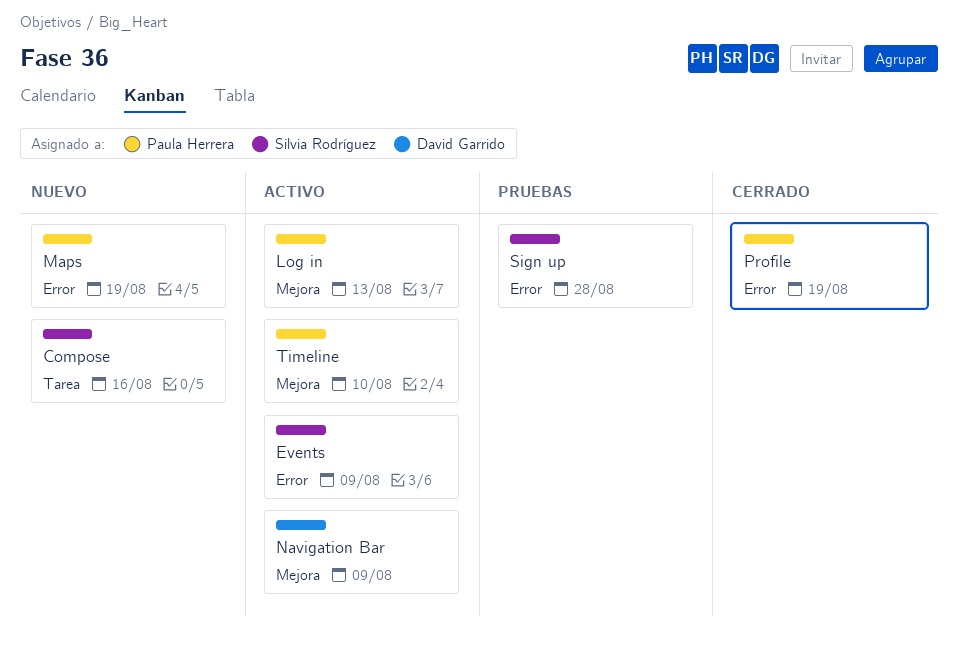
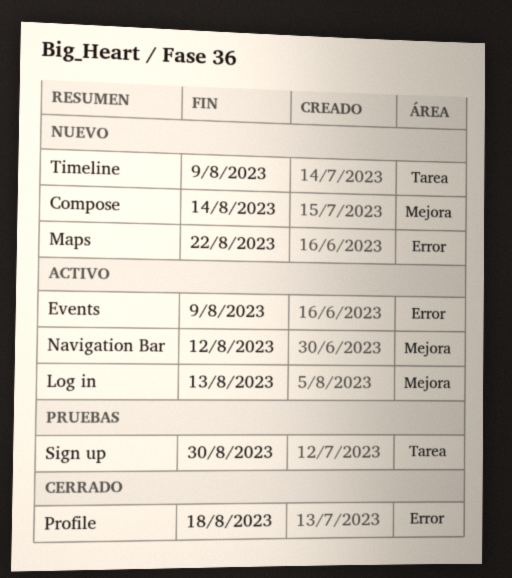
Compose, label: Tarea -> Mejora
Compose, due: Aug 16 -> Aug 14
Maps, due: Aug 19 -> Aug 22
Navigation Bar, due: Aug 9 -> Aug 12
Profile, due: Aug 19 -> Aug 18
Sign up, label: Error -> Tarea
Sign up, due: Aug 28 -> Aug 30
Timeline, status: Activo -> Nuevo
Timeline, label: Mejora -> Tarea
Timeline, due: Aug 10 -> Aug 9

